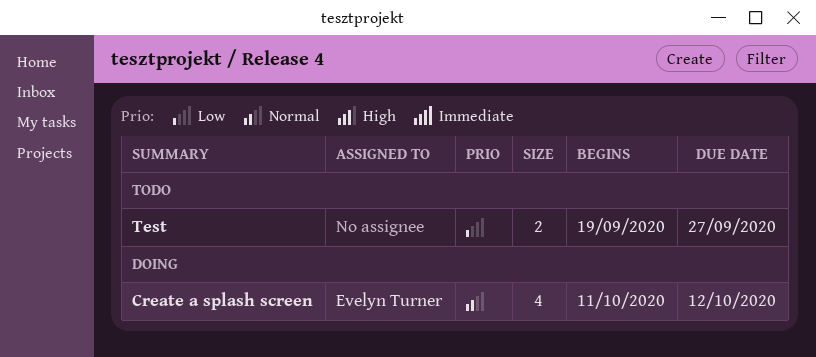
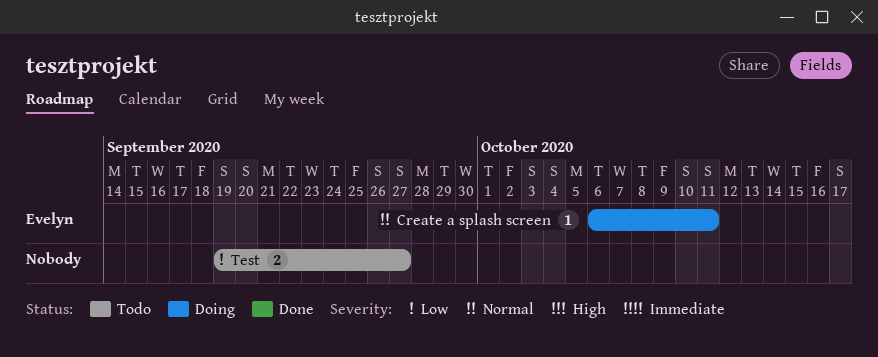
Create a splash screen, estimate: 4 -> 1
Create a splash screen, start: Oct 11 -> Oct 6
Create a splash screen, due: Oct 12 -> Oct 11

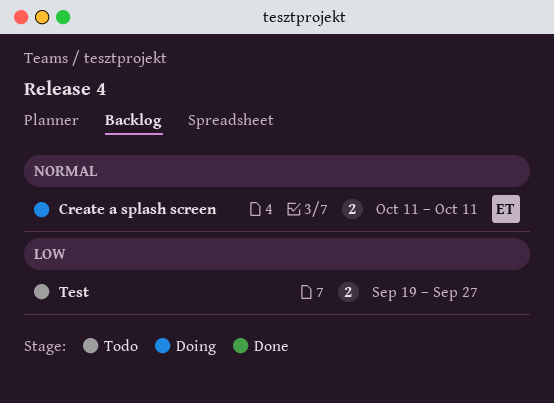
Create a splash screen, estimate: 1 -> 2
Create a splash screen, start: Oct 6 -> Oct 11

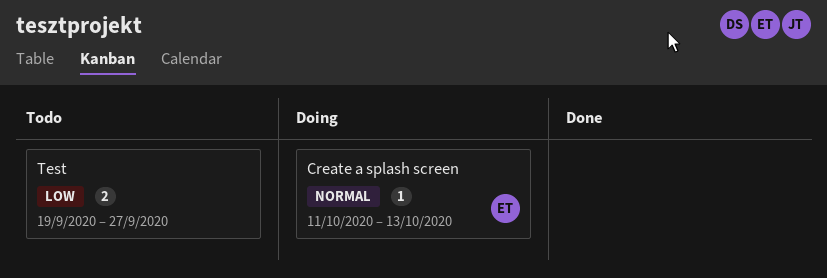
Create a splash screen, estimate: 2 -> 1
Create a splash screen, due: Oct 11 -> Oct 13

